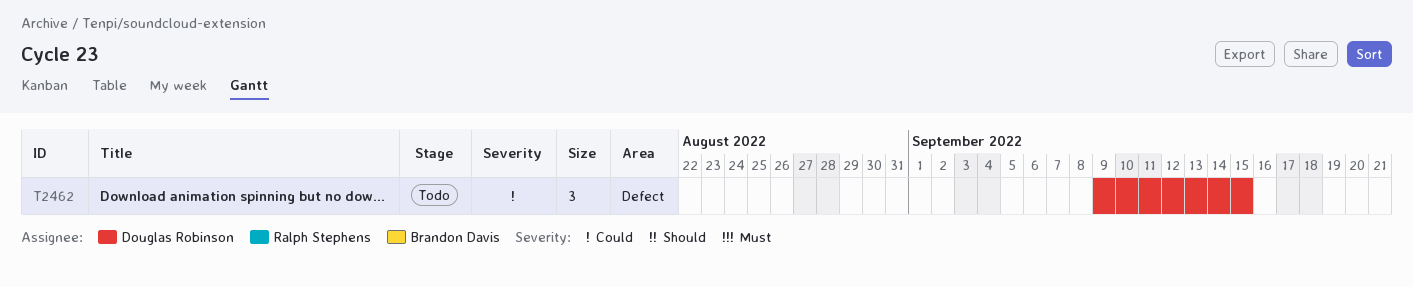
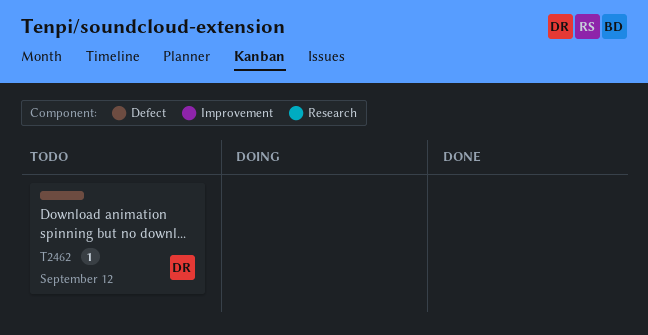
T2462, estimate: 3 -> 1
T2462, due: Sep 15 -> Sep 12

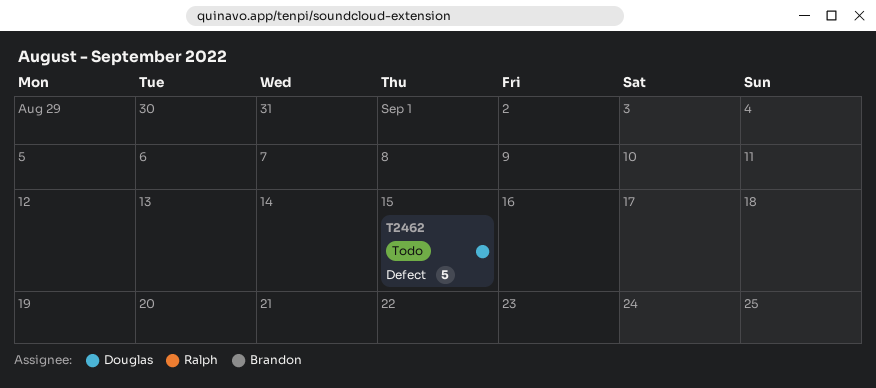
T2462, estimate: 1 -> 5
T2462, due: Sep 12 -> Sep 15

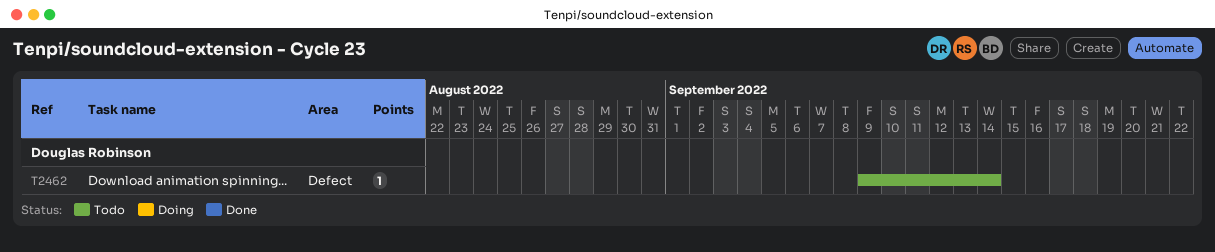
T2462, estimate: 5 -> 1
T2462, due: Sep 15 -> Sep 14

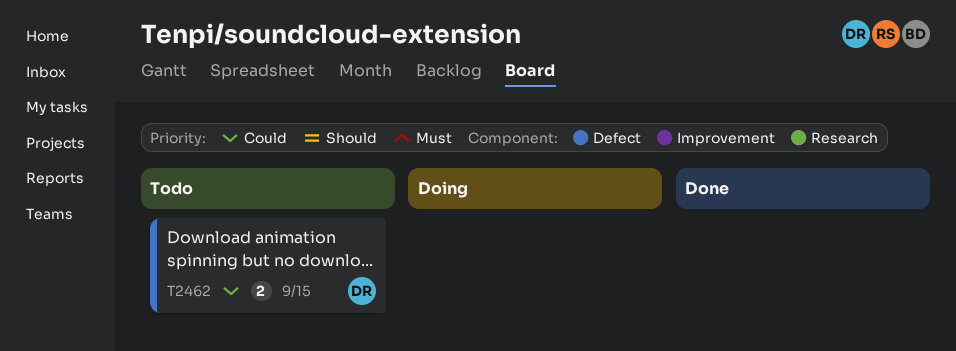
T2462, estimate: 1 -> 2
T2462, due: Sep 14 -> Sep 15

